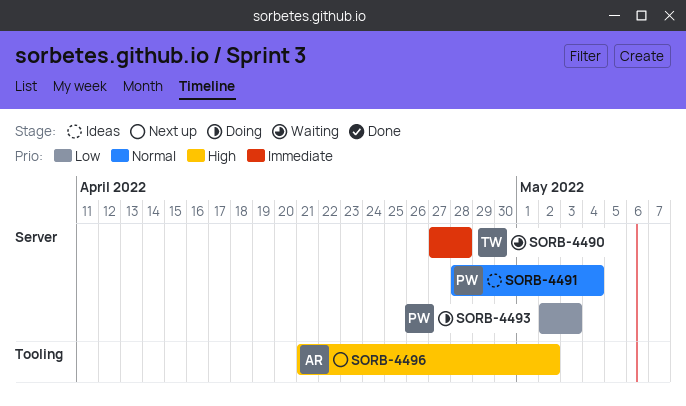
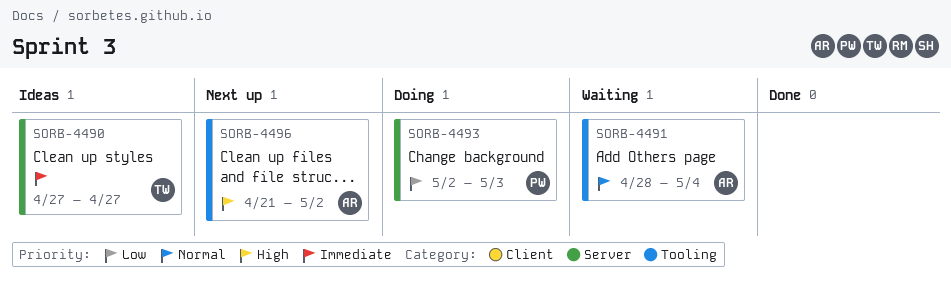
SORB-4490, status: Waiting -> Ideas
SORB-4490, due: Apr 28 -> Apr 27
SORB-4491, status: Ideas -> Waiting
SORB-4491, owner: PW -> AR
SORB-4491, label: Server -> Tooling

